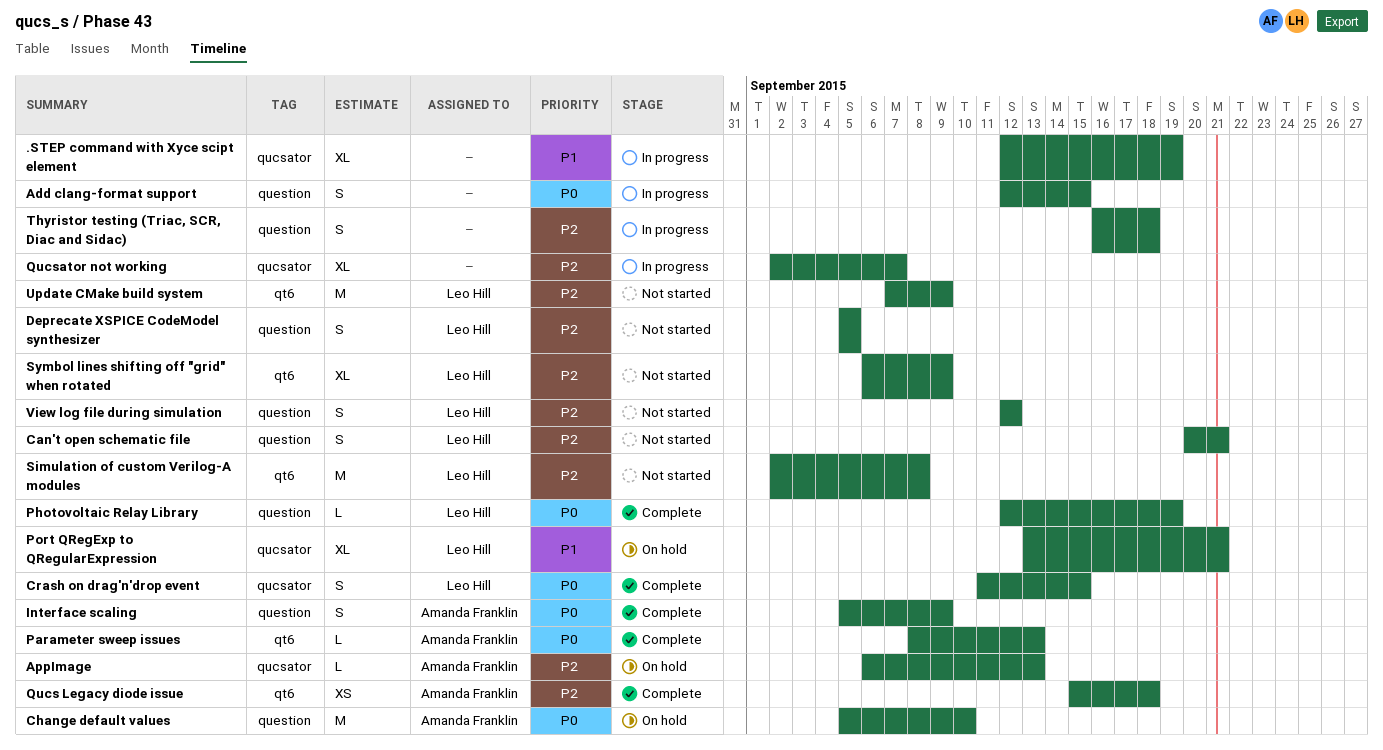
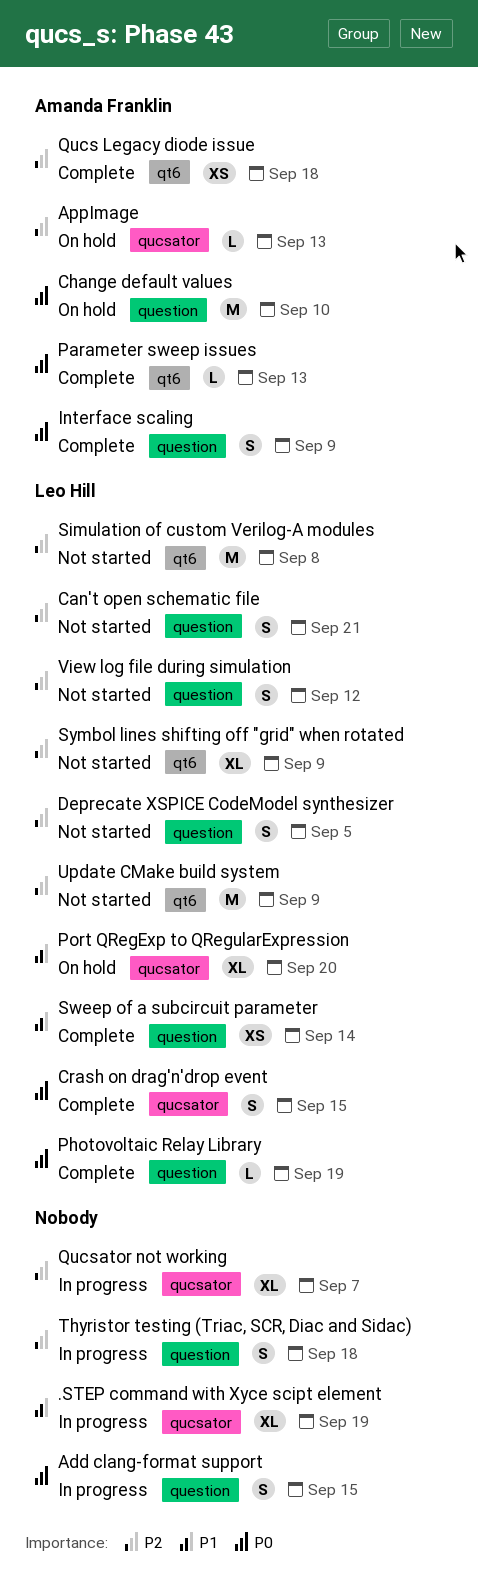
Port QRegExp to QRegularExpression, due: Sep 21 -> Sep 20
Sweep of a subcircuit parameter: none -> present

